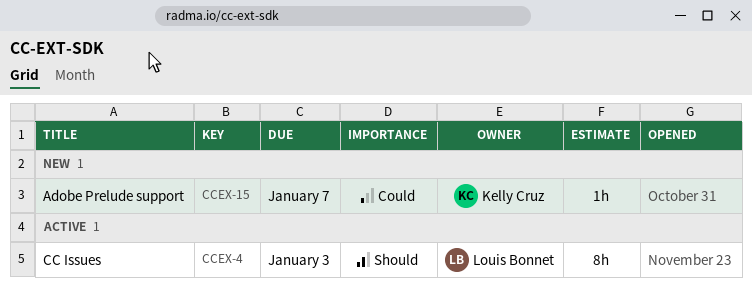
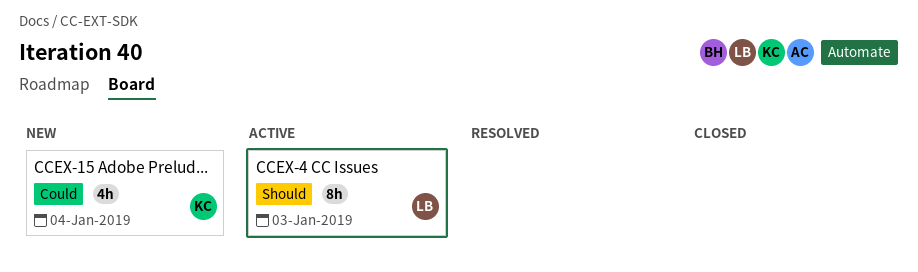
CCEX-15, estimate: 1h -> 4h
CCEX-15, due: Jan 7 -> Jan 4

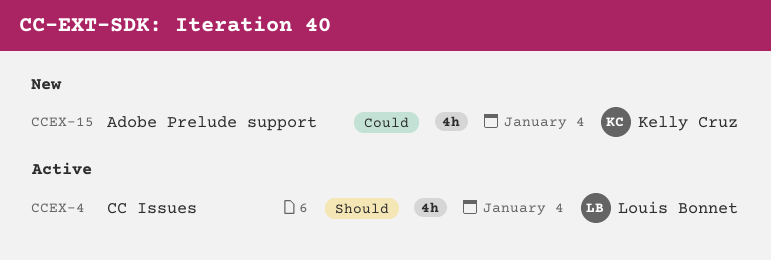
CCEX-4, estimate: 8h -> 4h
CCEX-4, due: Jan 3 -> Jan 4

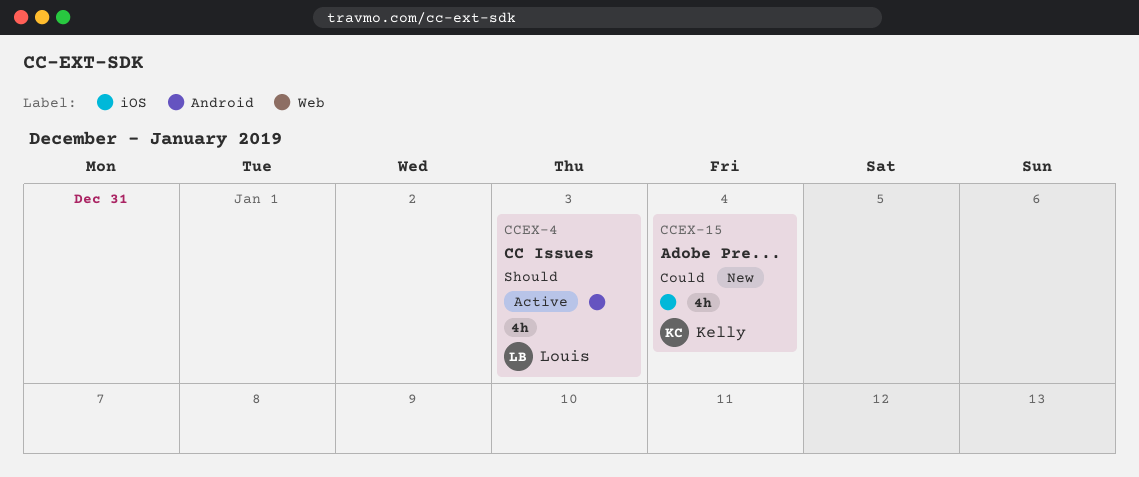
CCEX-4, due: Jan 4 -> Jan 3

